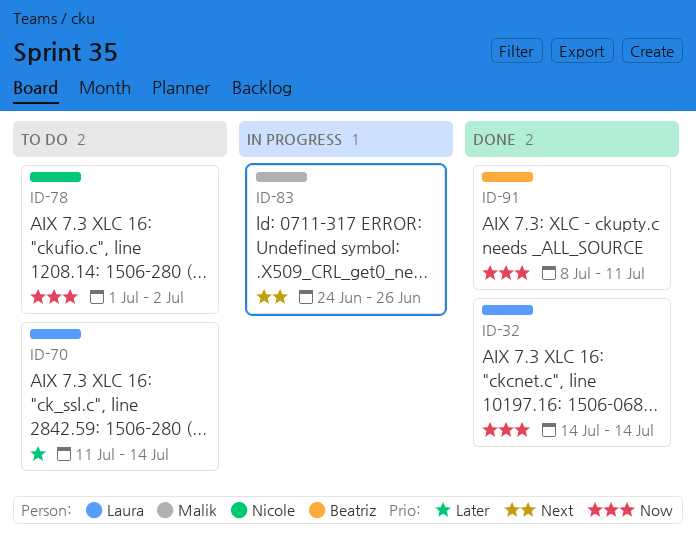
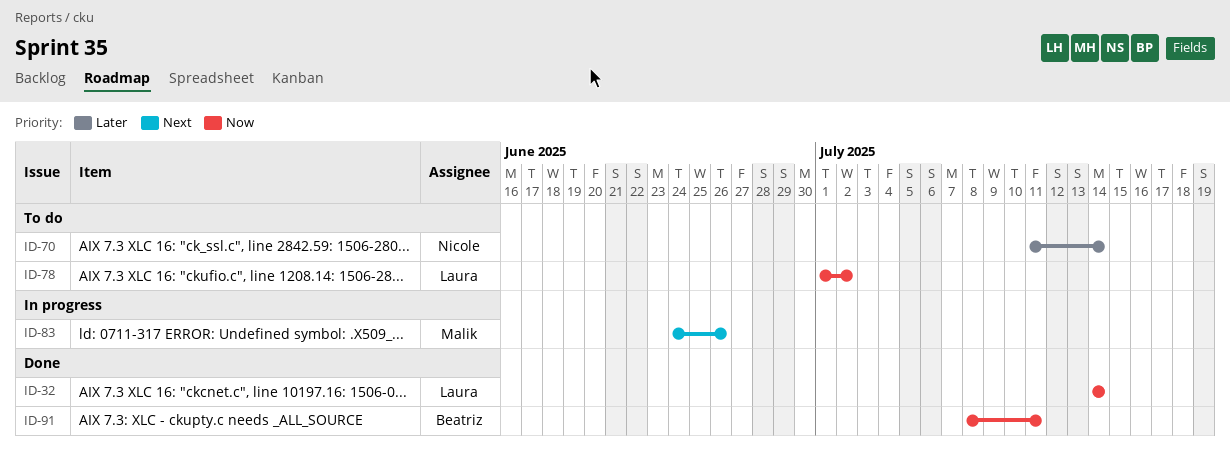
ID-70, owner: Laura -> Nicole
ID-78, owner: Nicole -> Laura

